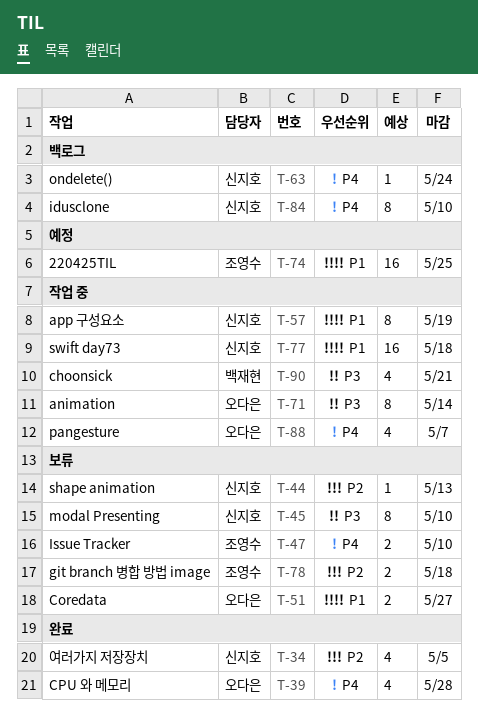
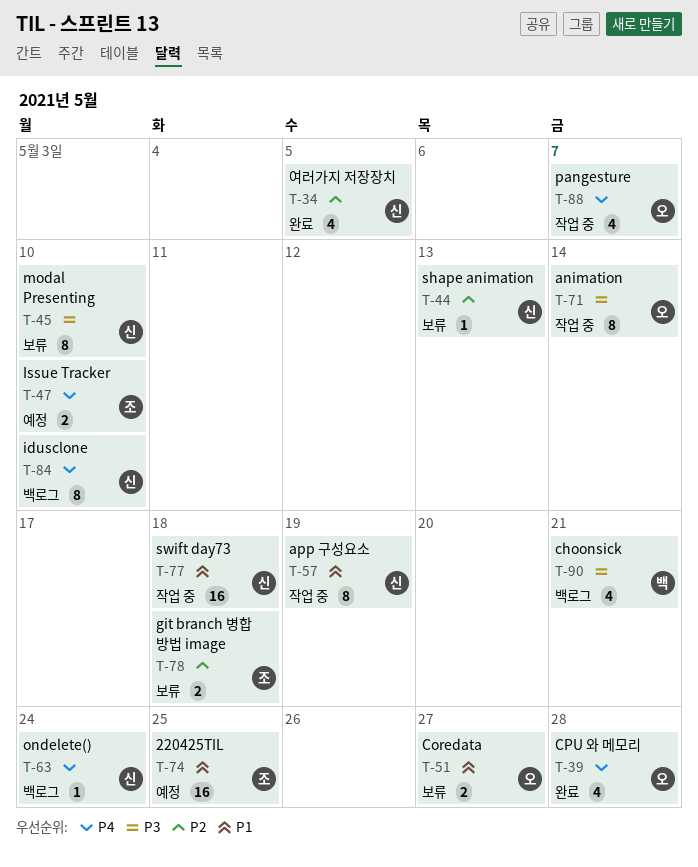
T-47, status: 보류 -> 예정
T-90, status: 작업 중 -> 백로그

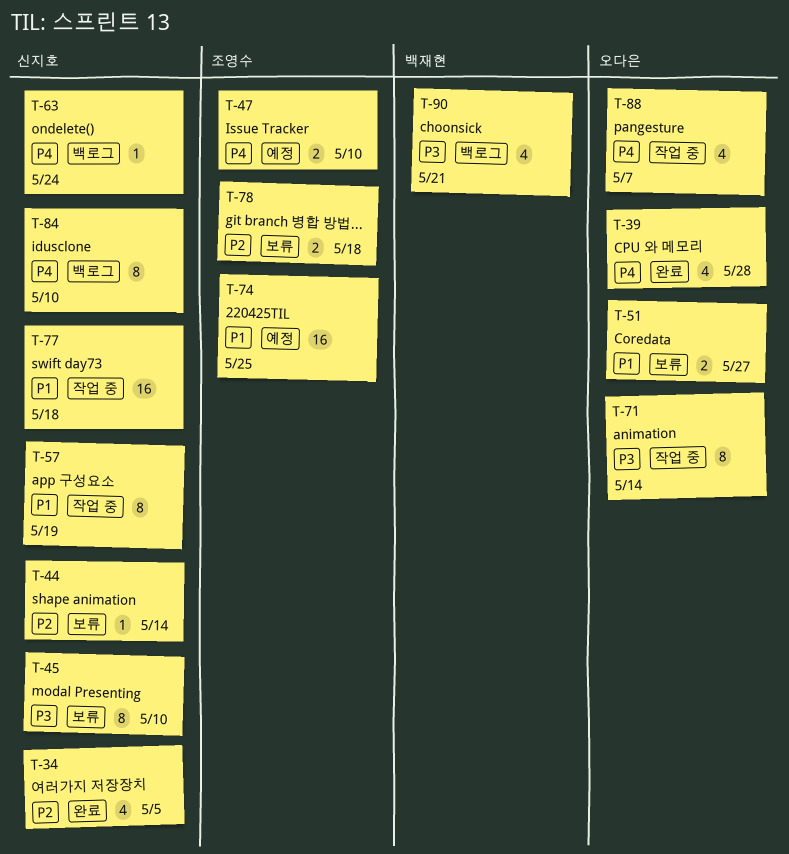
T-44, due: May 13 -> May 14

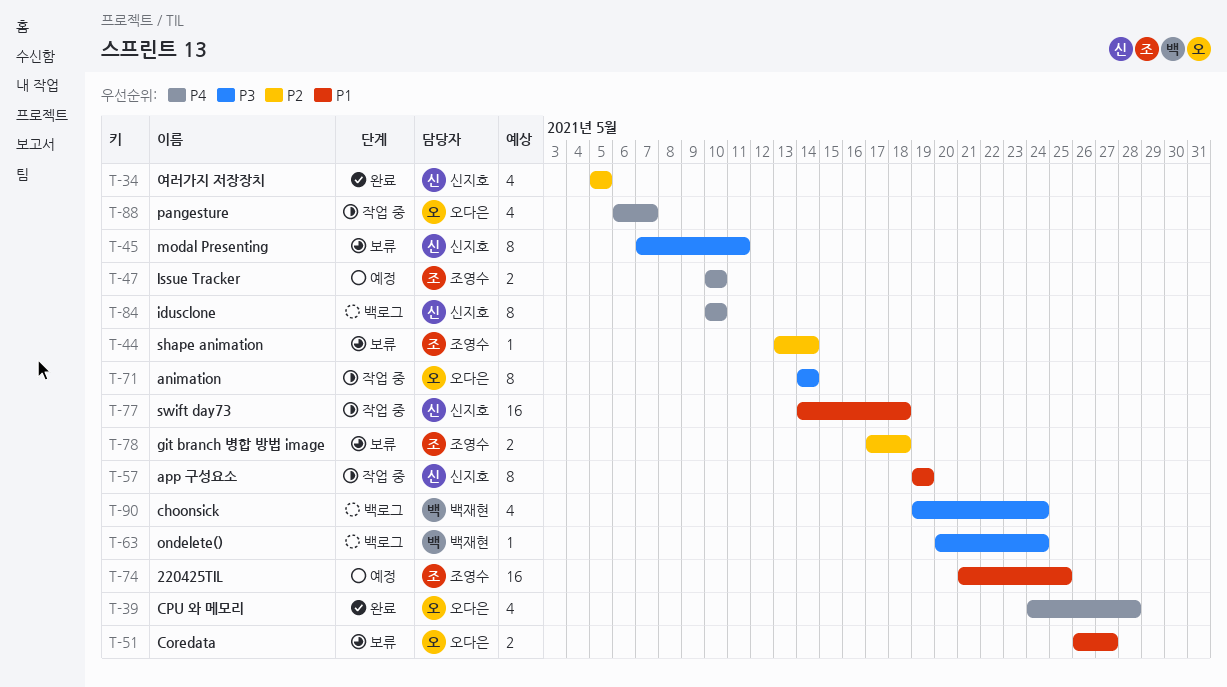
T-44, owner: 신지호 -> 조영수
T-45, due: May 10 -> May 11
T-63, owner: 신지호 -> 백재현
T-63, priority: P4 -> P3
T-90, due: May 21 -> May 24

